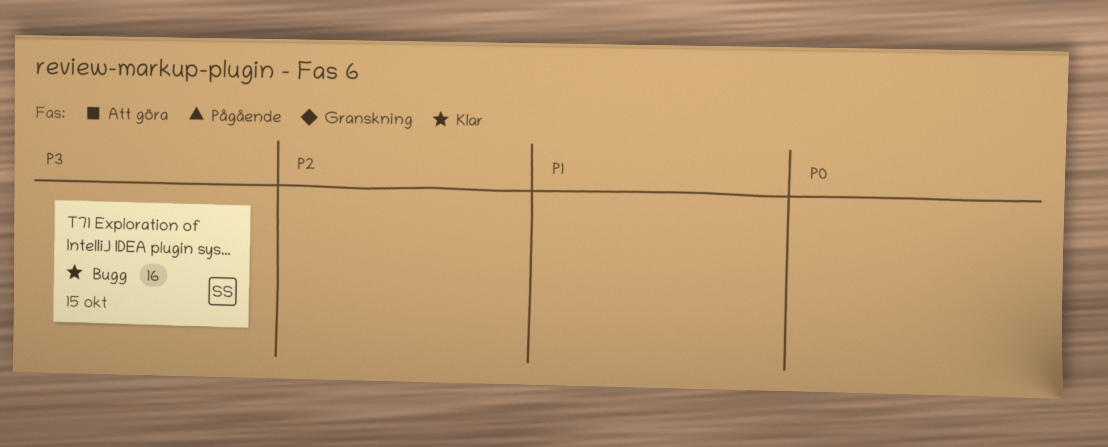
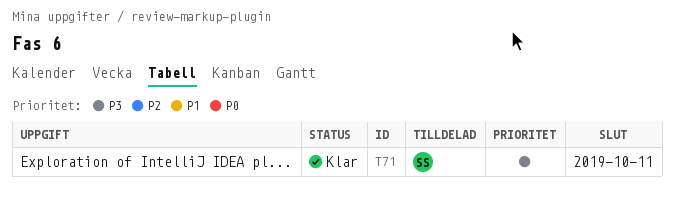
T71, due: Oct 15 -> Oct 11

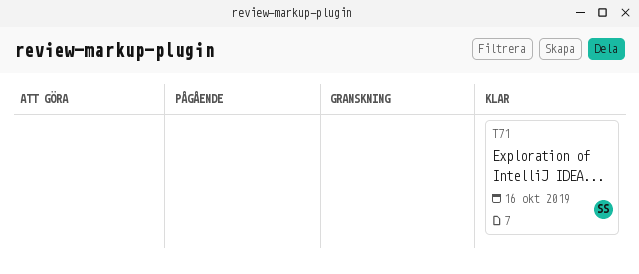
T71, due: Oct 11 -> Oct 16

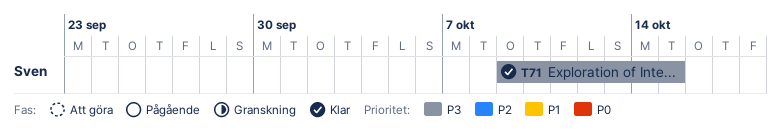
T71, due: Oct 16 -> Oct 15

